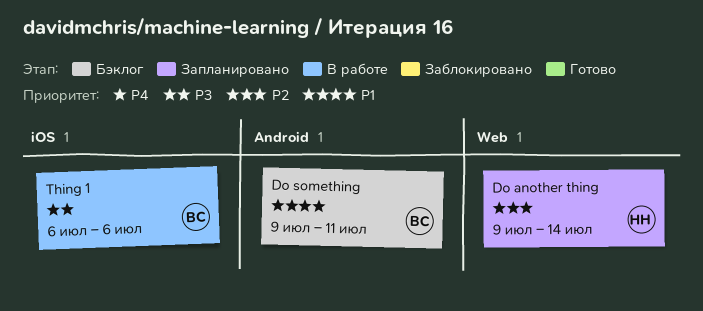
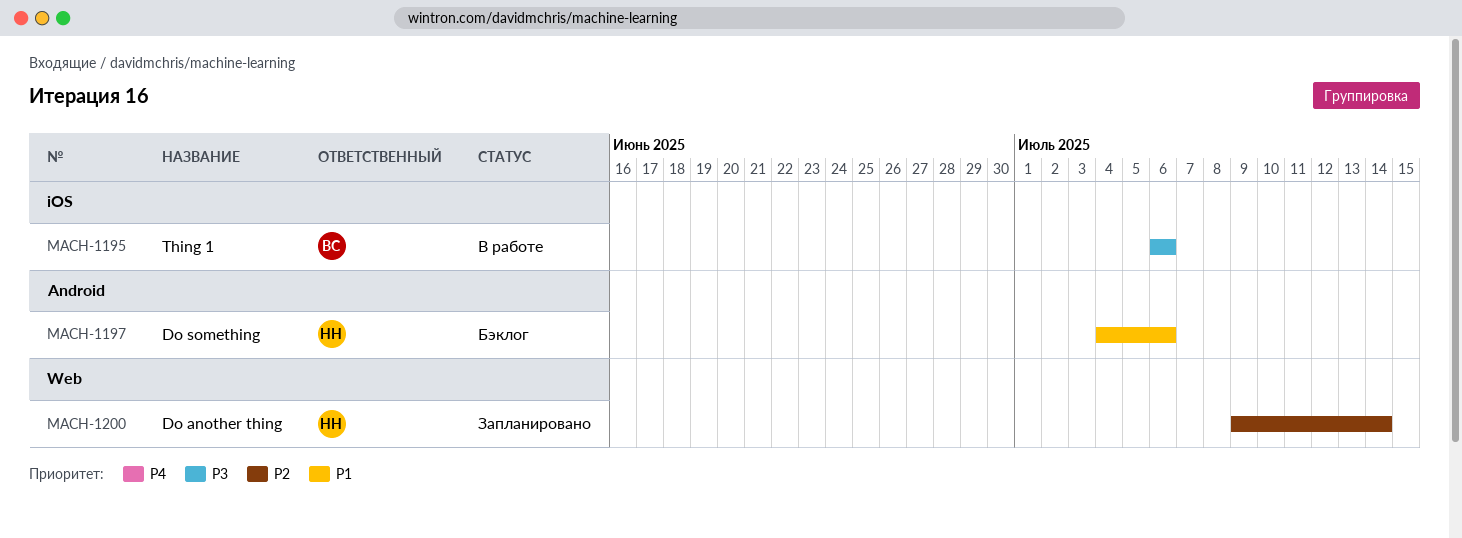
Do something, owner: ВС -> НН
Do something, start: Jul 9 -> Jul 4
Do something, due: Jul 11 -> Jul 6

